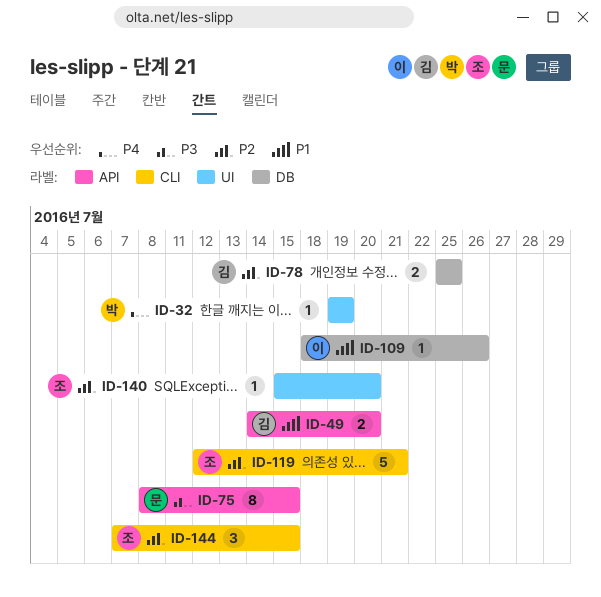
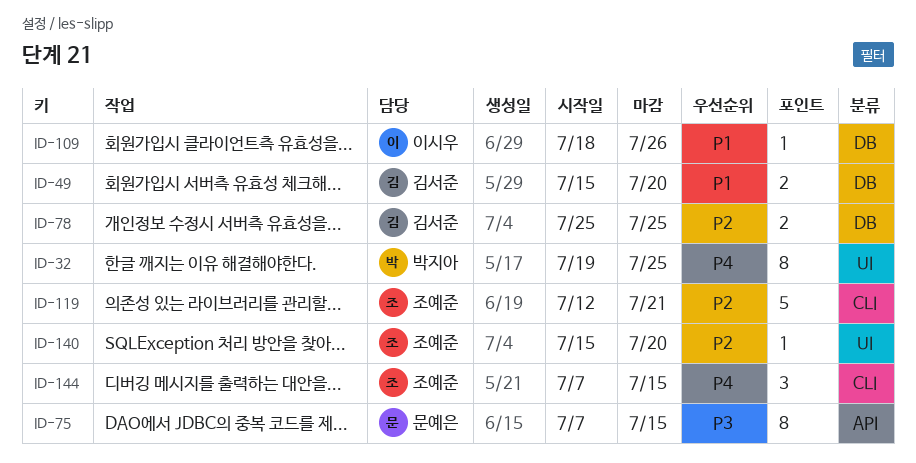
ID-32, estimate: 1 -> 8
ID-32, due: Jul 19 -> Jul 25
ID-49, label: API -> DB
ID-49, start: Jul 14 -> Jul 15
ID-75, start: Jul 8 -> Jul 7
ID-144, priority: P2 -> P4

